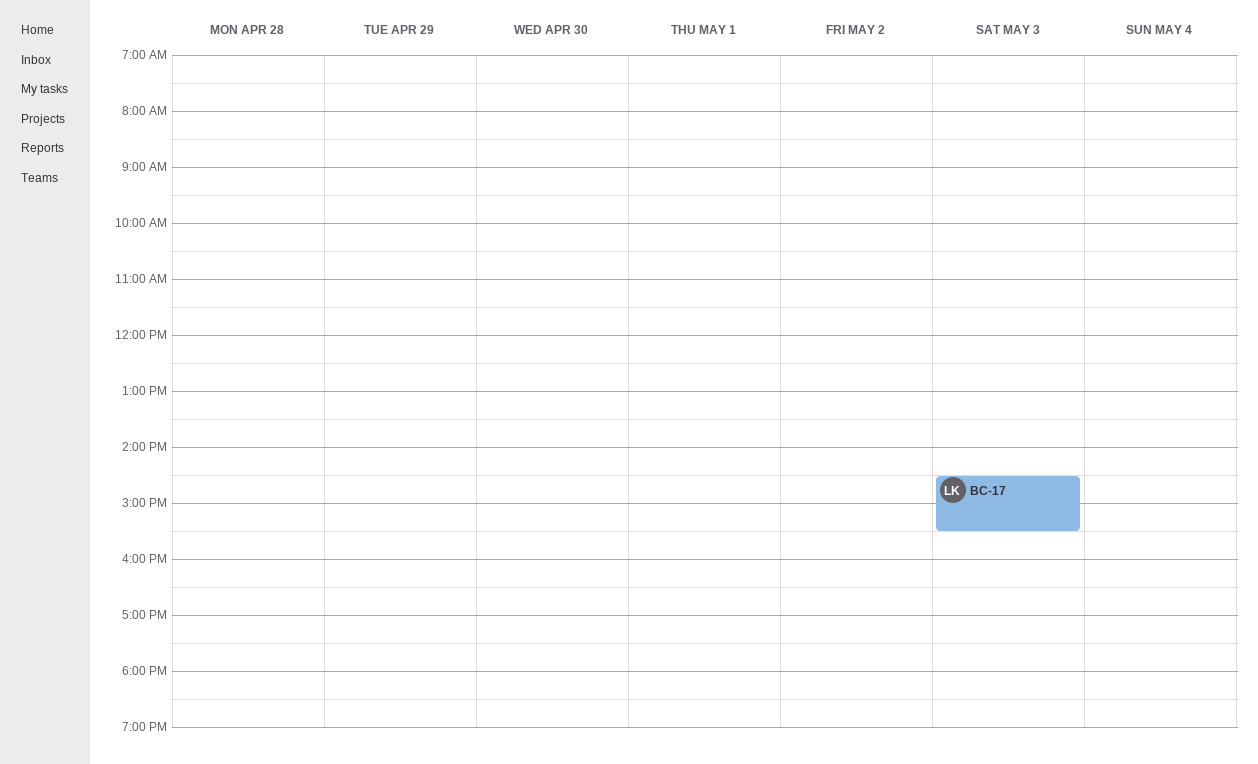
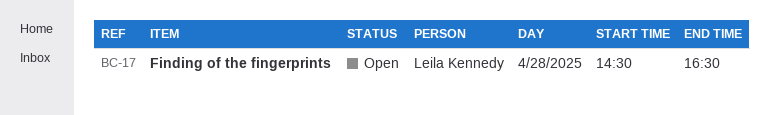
BC-17, day: May 3 -> Apr 28
BC-17, ends: 15:30 -> 16:30

